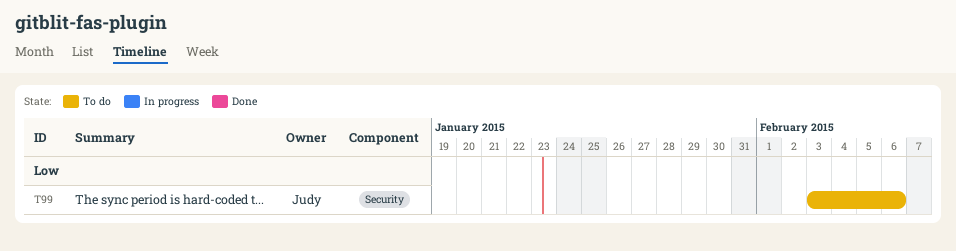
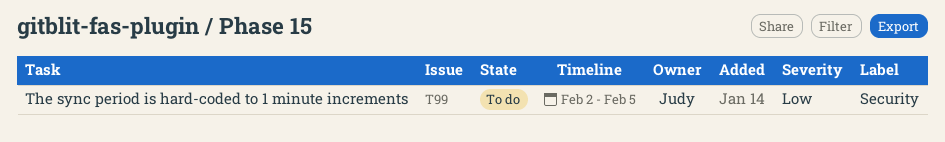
T99, start: Feb 3 -> Feb 2
T99, due: Feb 6 -> Feb 5

